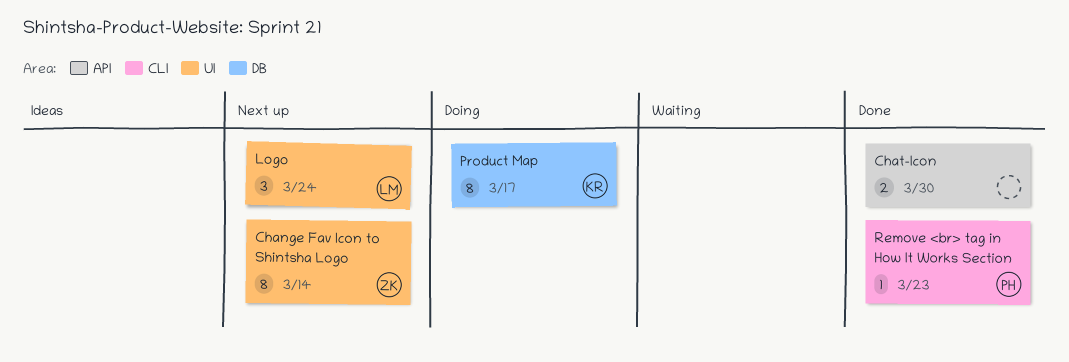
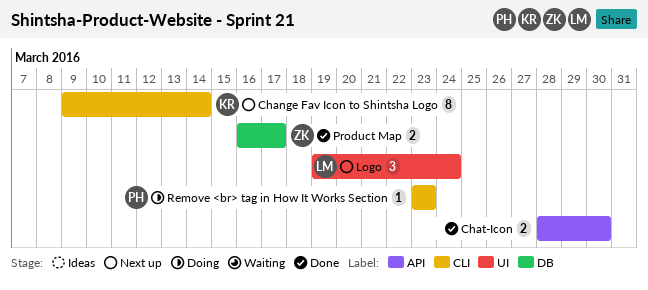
Change Fav Icon to Shintsha Logo, owner: ZK -> KR
Change Fav Icon to Shintsha Logo, label: UI -> CLI
Product Map, status: Doing -> Done
Product Map, owner: KR -> ZK
Product Map, estimate: 8 -> 2
Remove <br> tag in How It Works Section, status: Done -> Doing

